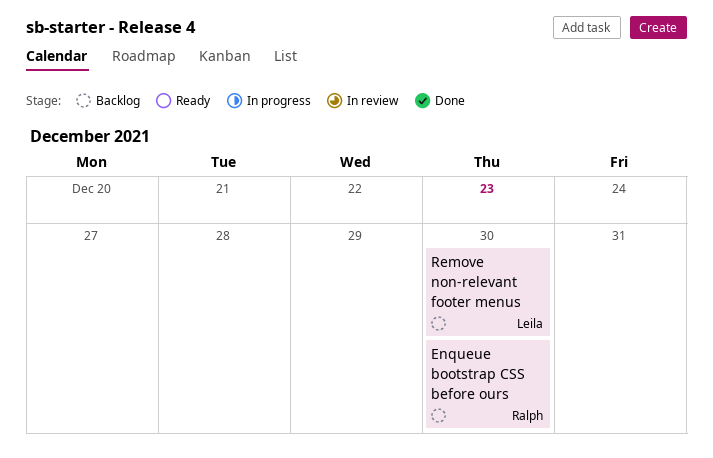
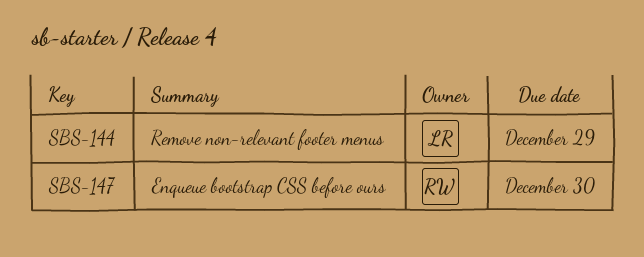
Remove non-relevant footer menus, due: Dec 30 -> Dec 29

